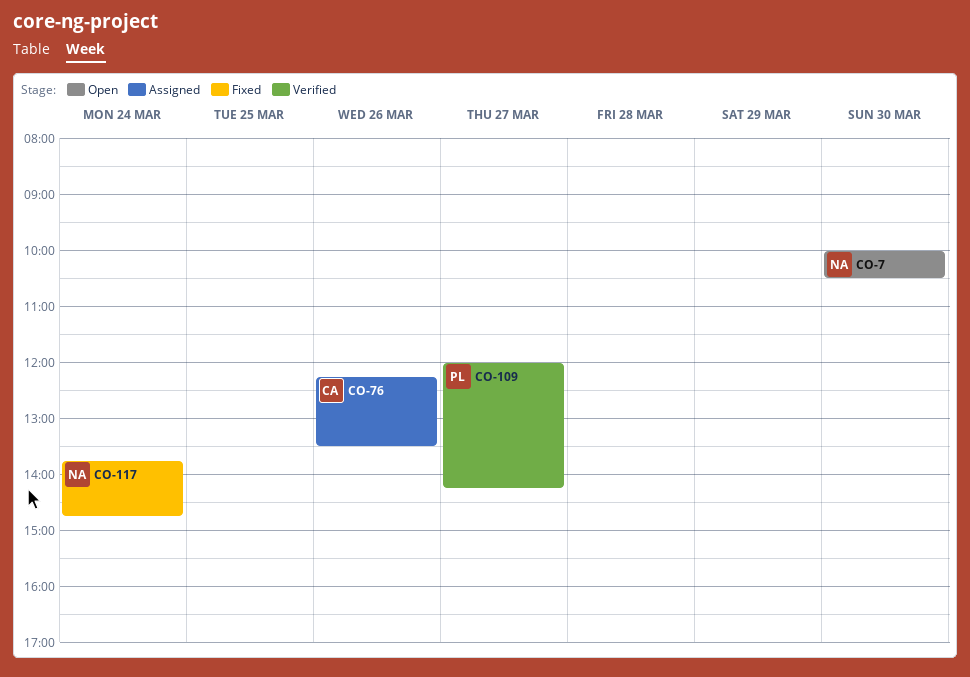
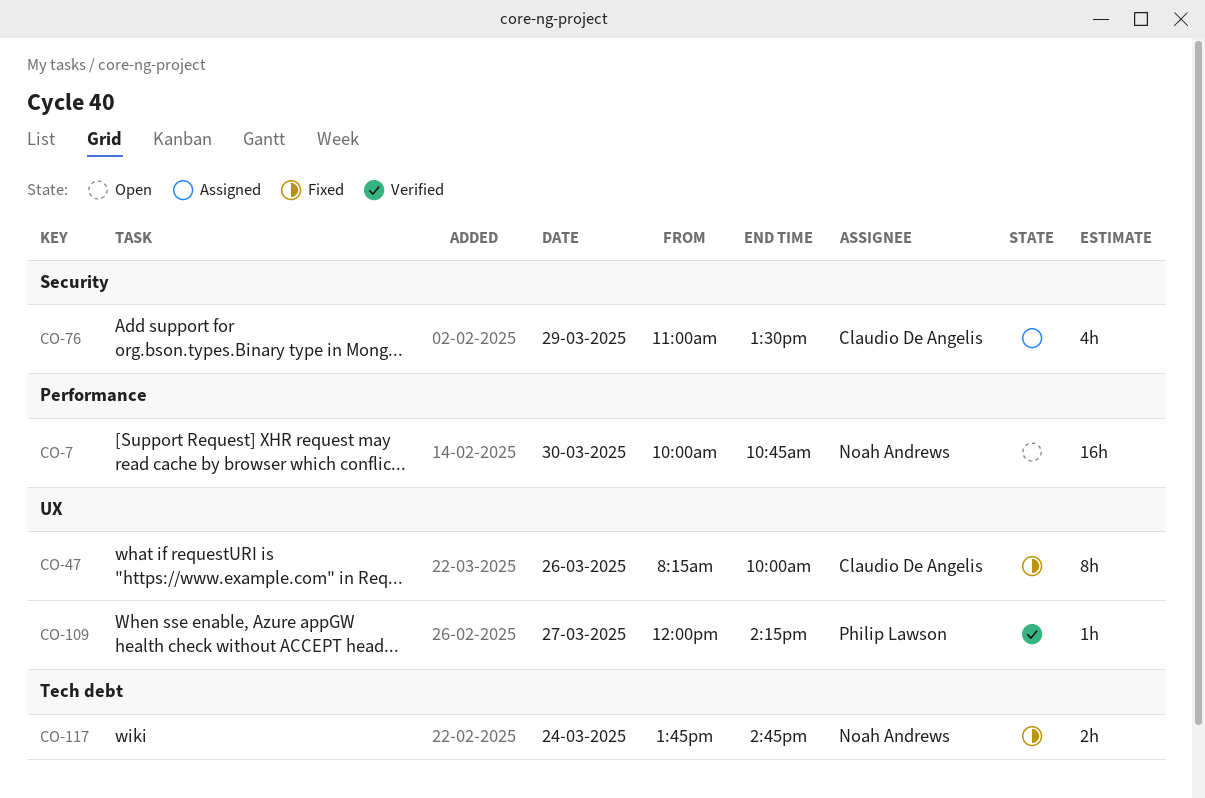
CO-7, ends: 10:30 -> 10:45
CO-47: none -> present
CO-76, day: Mar 26 -> Mar 29
CO-76, begins: 12:15 -> 11:00

